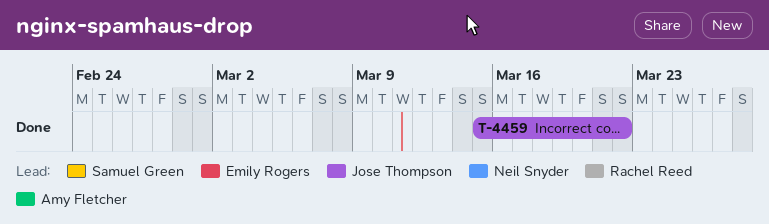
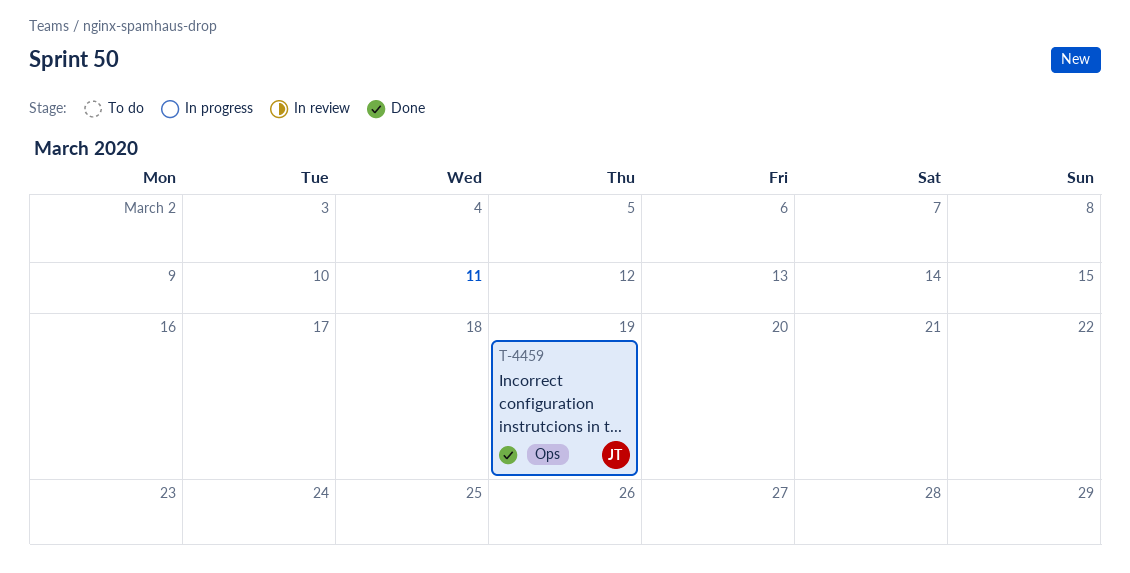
T-4459, due: Mar 22 -> Mar 19

